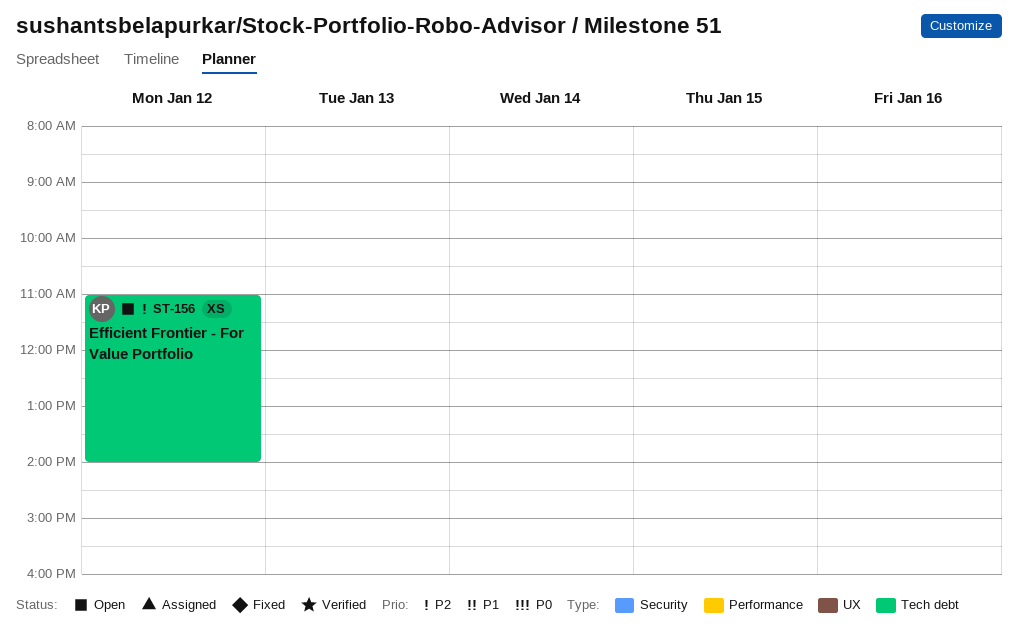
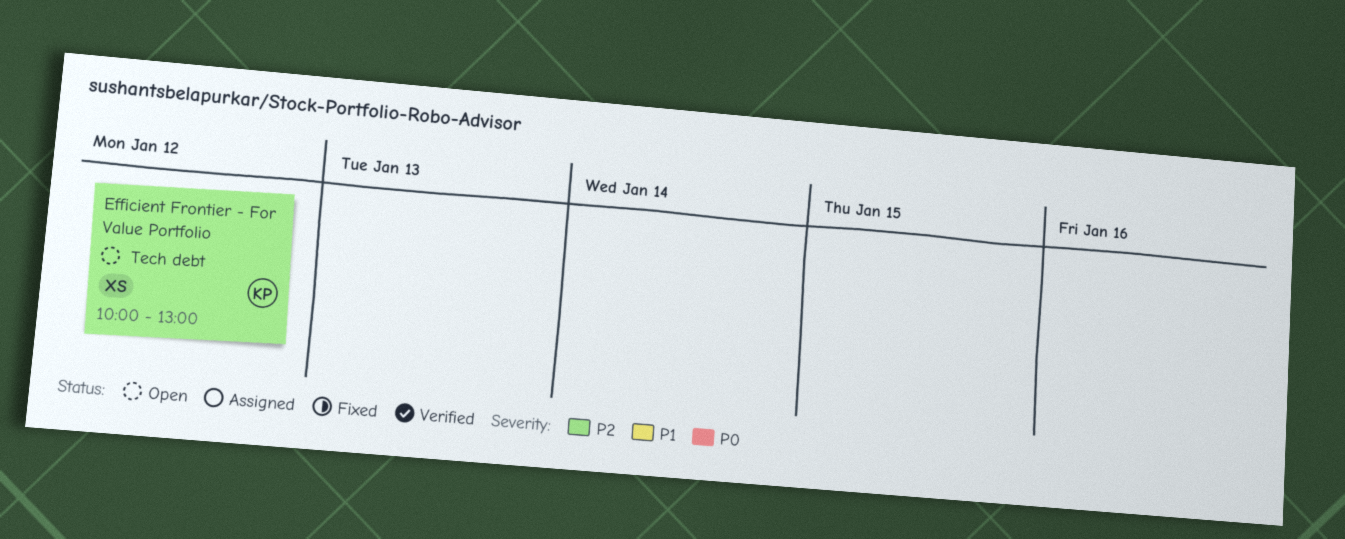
Efficient Frontier - For Value Portfolio, begins: 11:00 -> 10:00
Efficient Frontier - For Value Portfolio, ends: 14:00 -> 13:00

